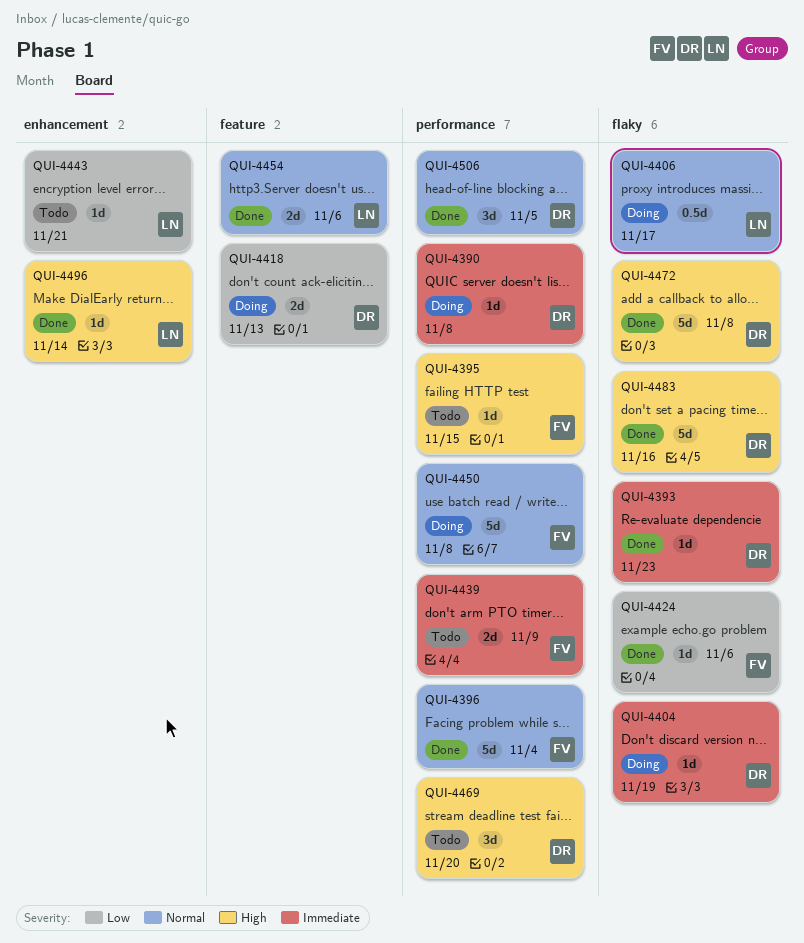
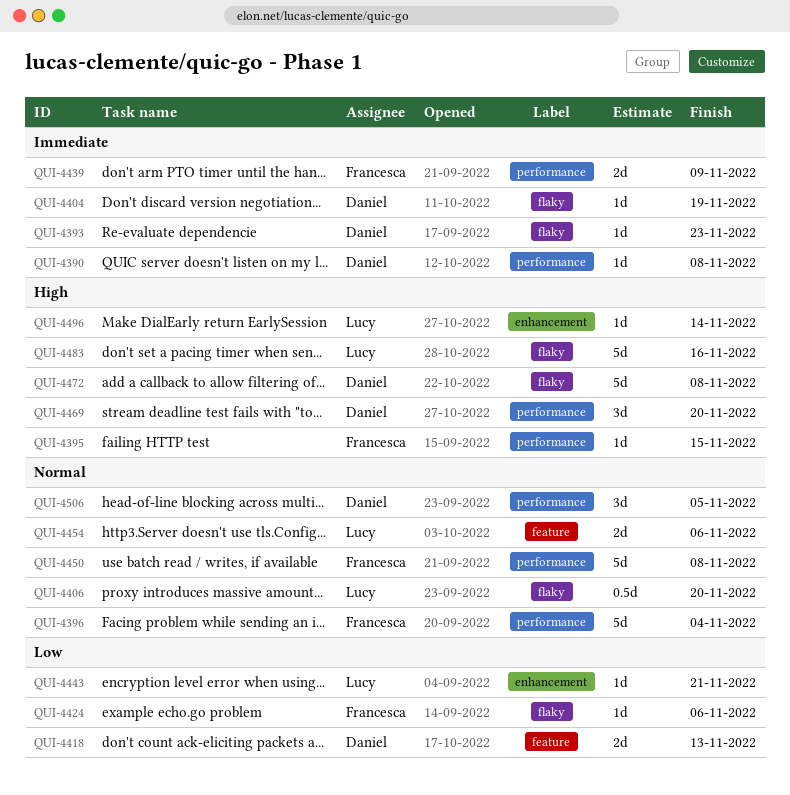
QUI-4406, due: Nov 17 -> Nov 20
QUI-4483, owner: Daniel -> Lucy

